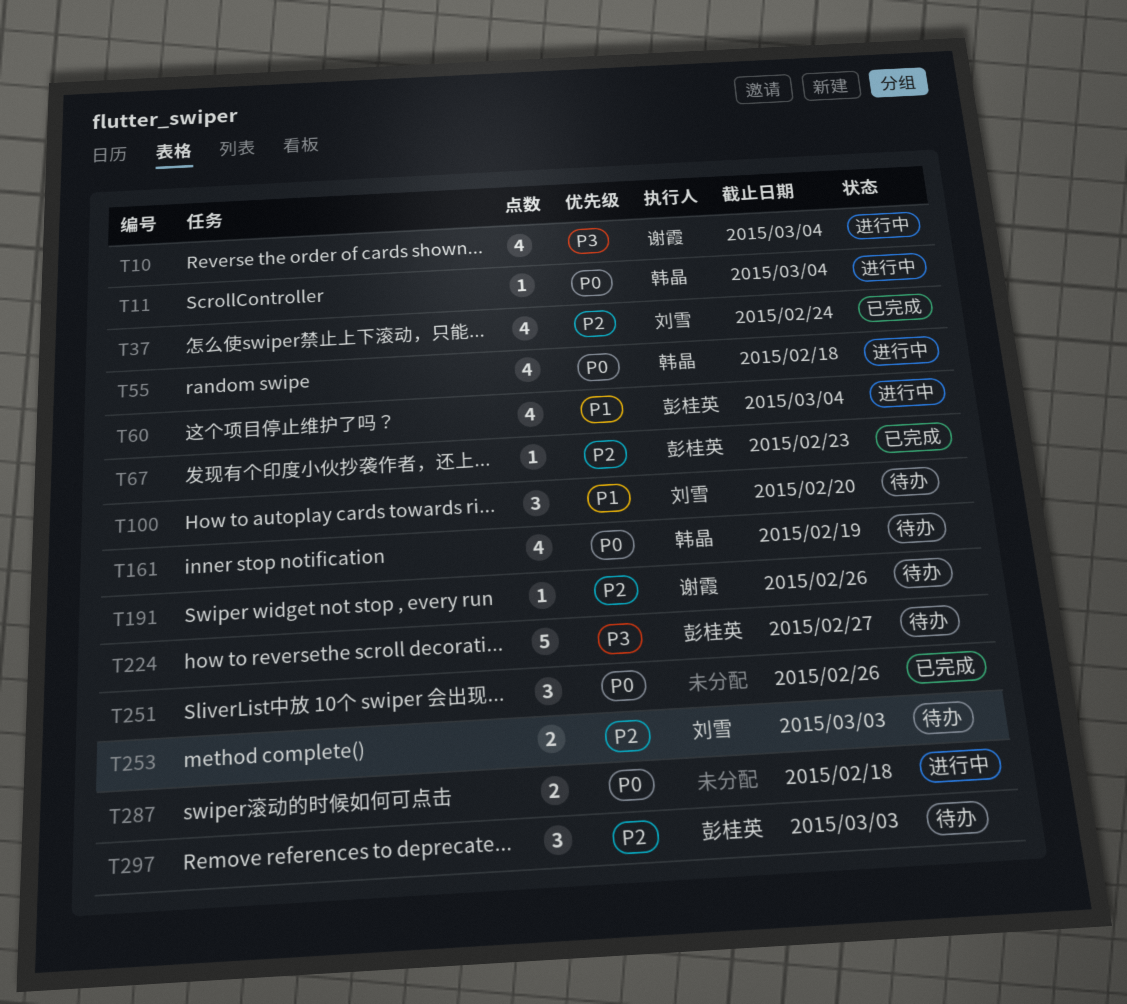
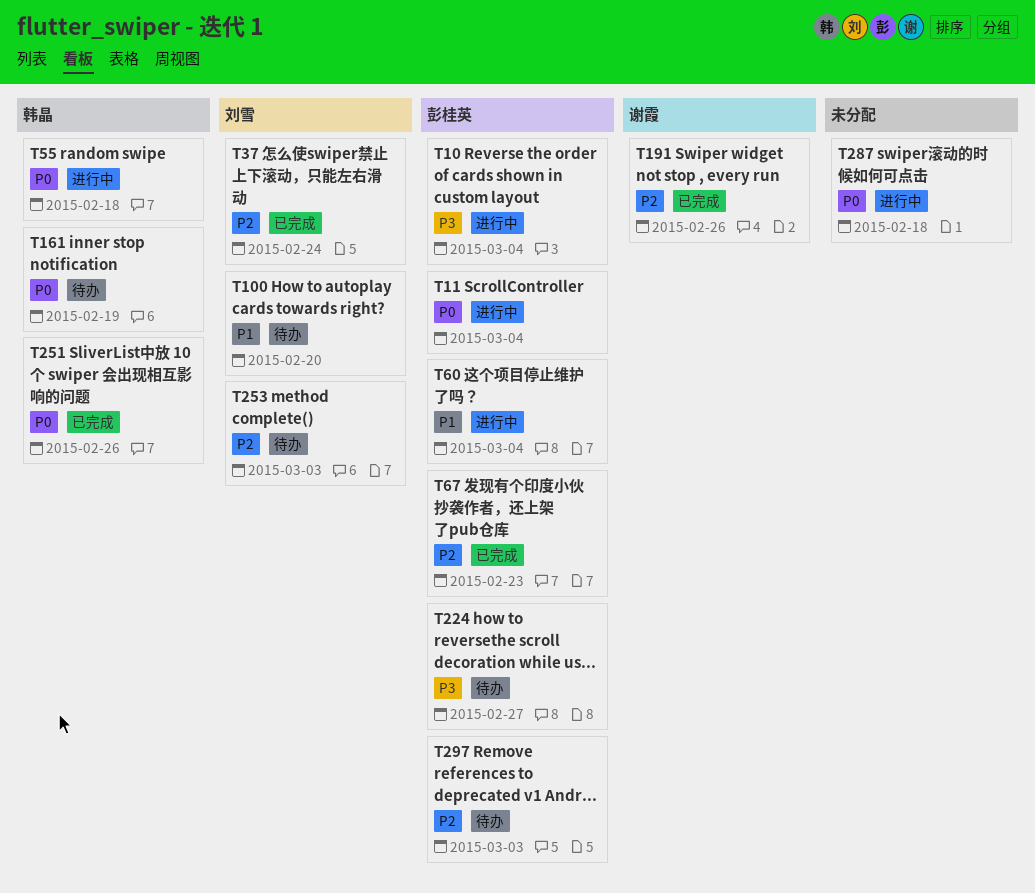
T10, owner: 谢霞 -> 彭桂英
T11, owner: 韩晶 -> 彭桂英
T191, status: 待办 -> 已完成
T251, owner: none -> 韩晶

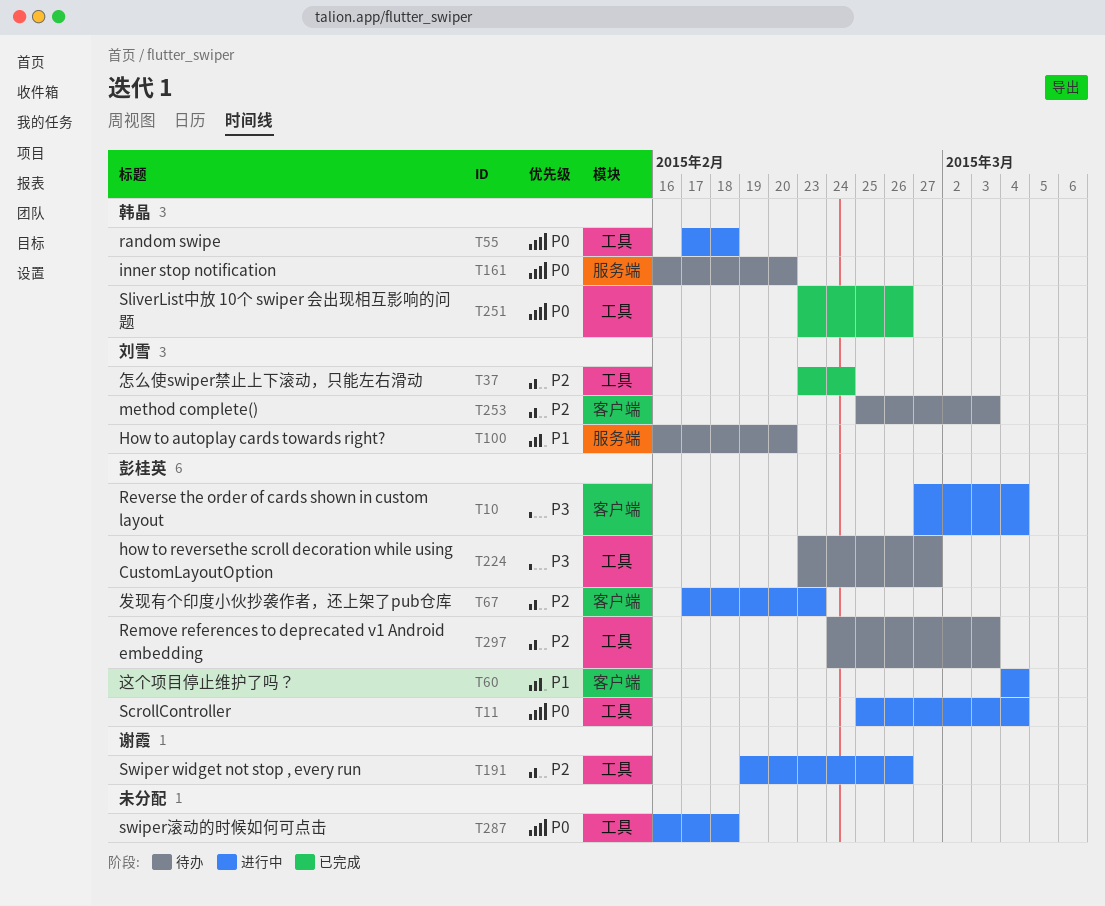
T67, status: 已完成 -> 进行中
T161, due: Feb 19 -> Feb 20
T191, status: 已完成 -> 进行中

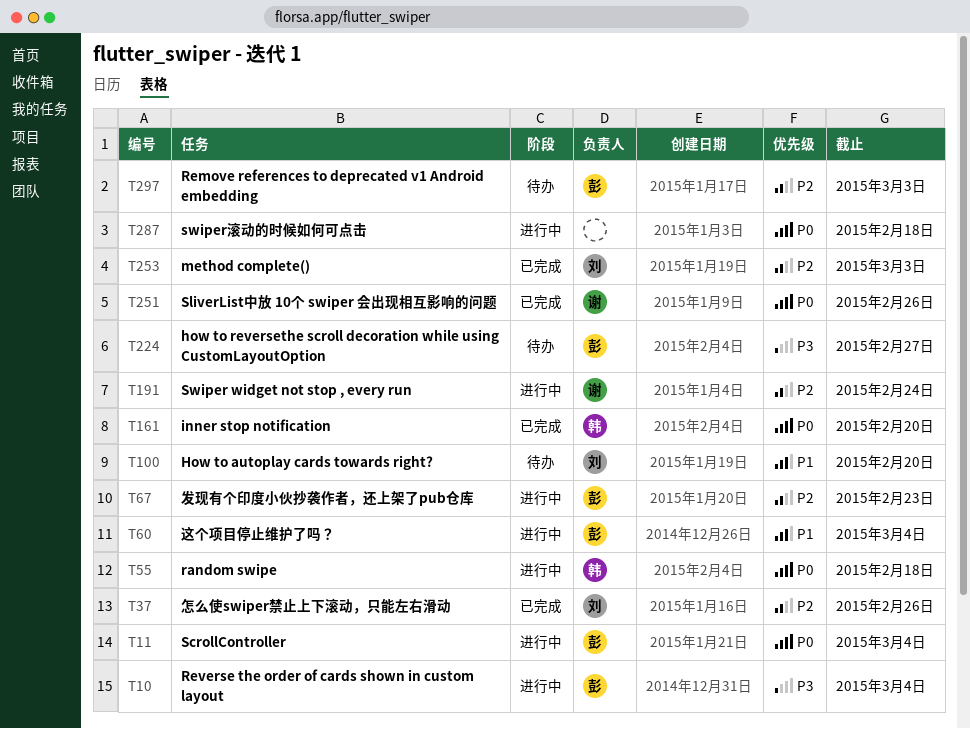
T37, due: Feb 24 -> Feb 26
T161, status: 待办 -> 已完成
T191, due: Feb 26 -> Feb 24
T251, owner: 韩晶 -> 谢霞
T253, status: 待办 -> 已完成

